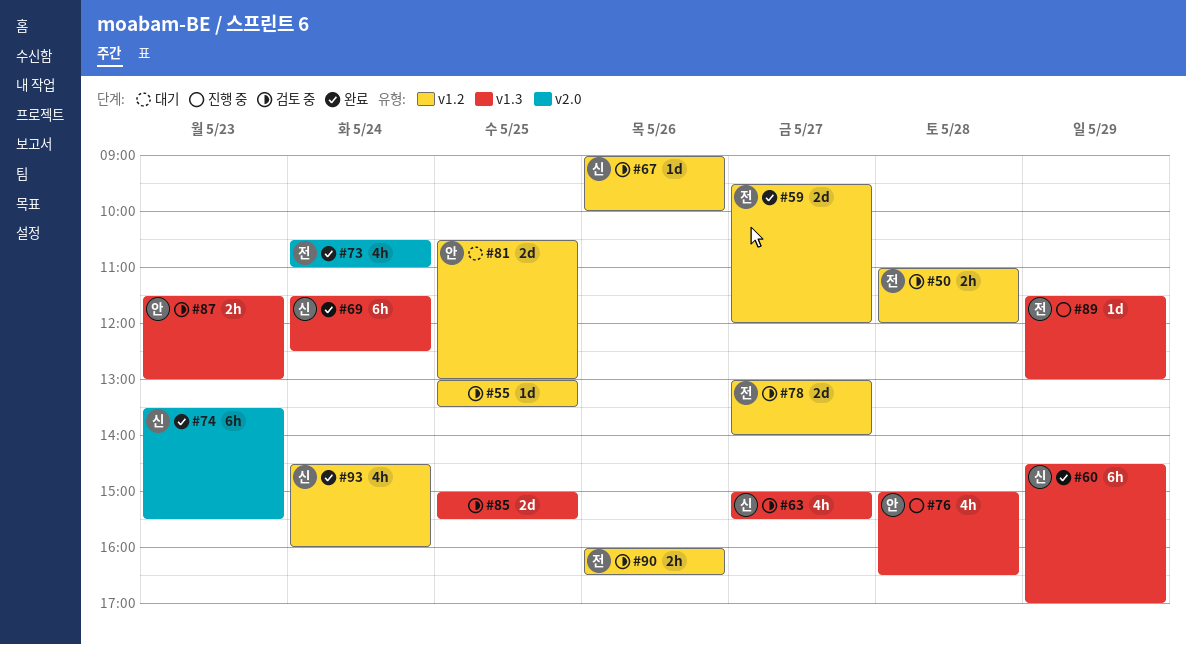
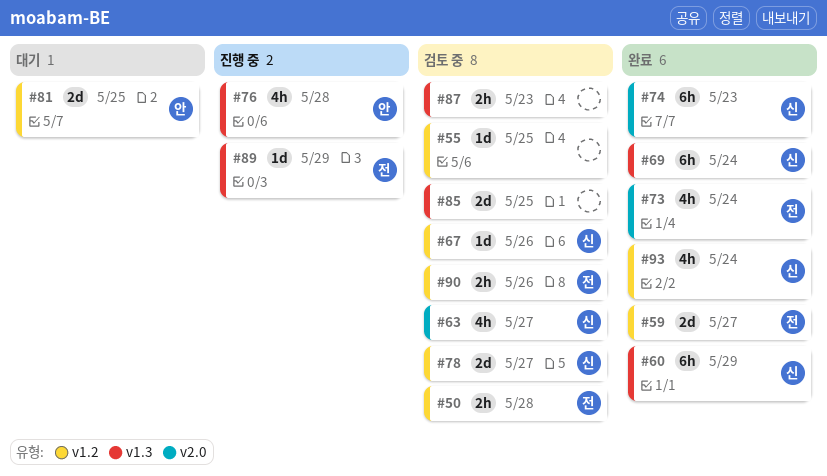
#63, label: v1.3 -> v2.0
#78, owner: 전 -> 신
#87, owner: 안 -> none

